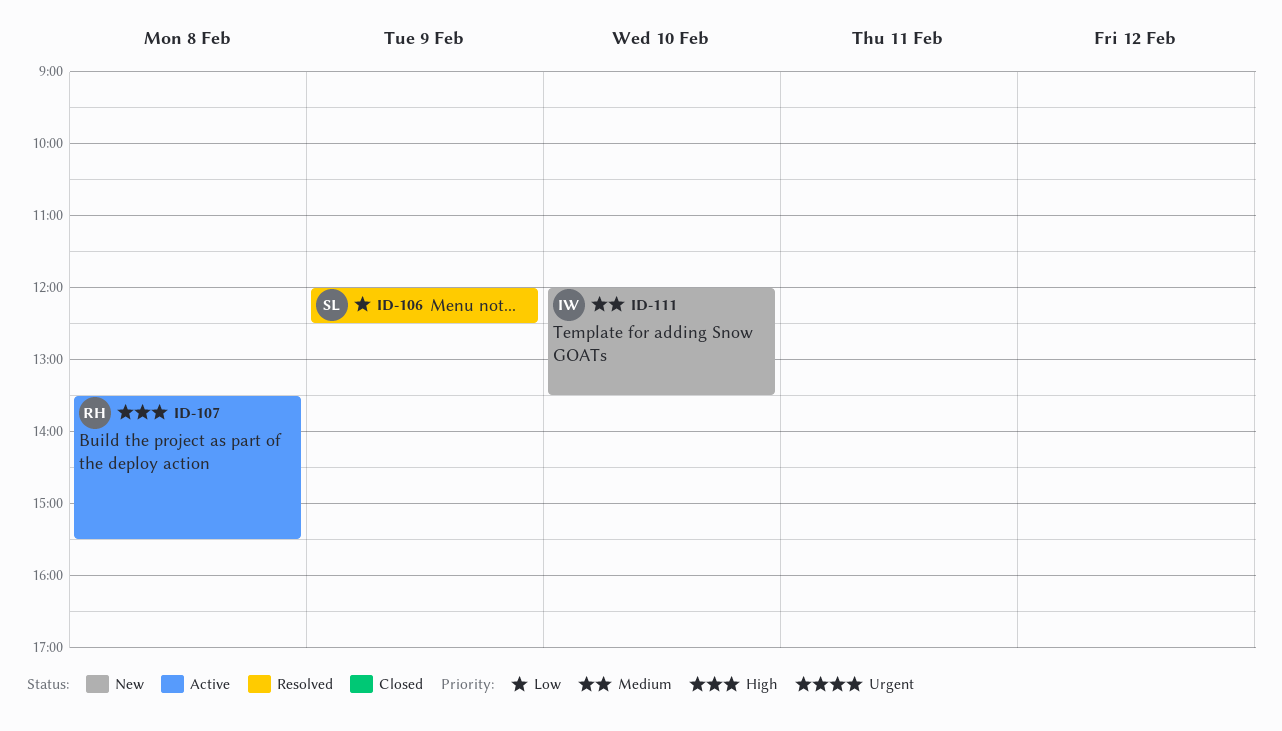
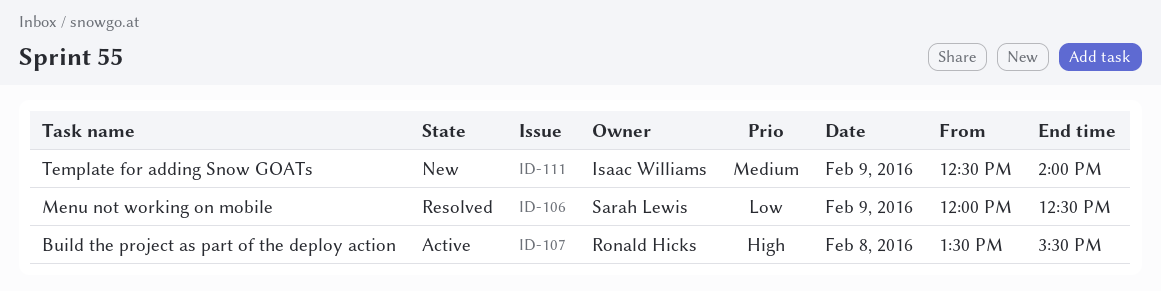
ID-111, day: Feb 10 -> Feb 9
ID-111, begins: 12:00 -> 12:30
ID-111, ends: 13:30 -> 14:00

